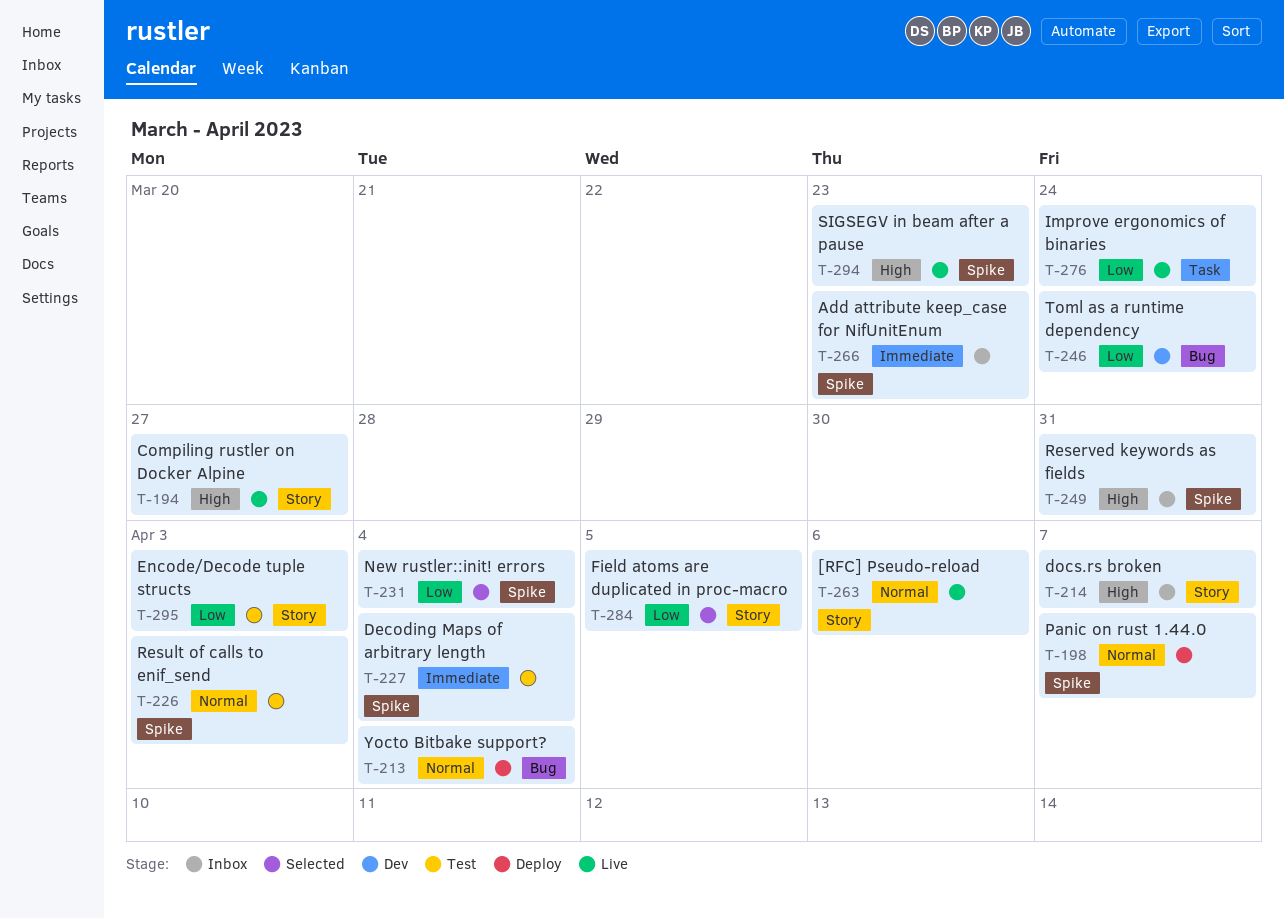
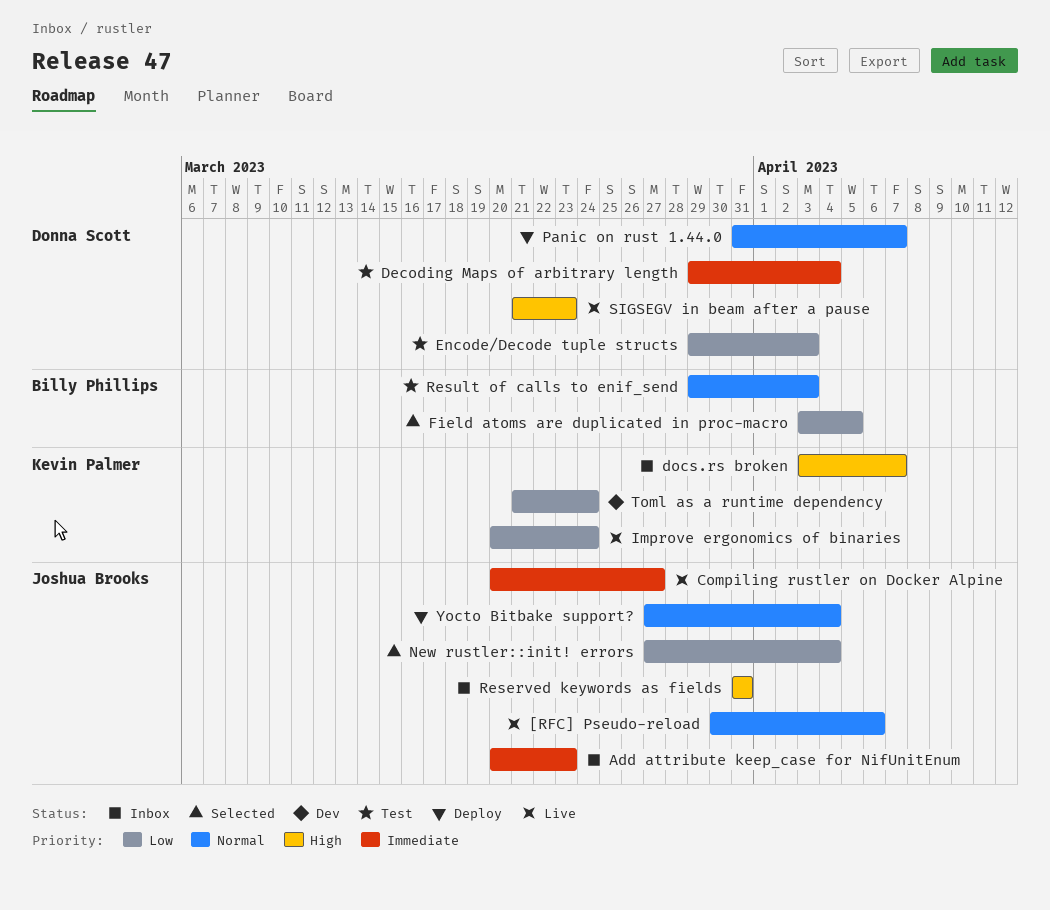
Compiling rustler on Docker Alpine, priority: High -> Immediate

